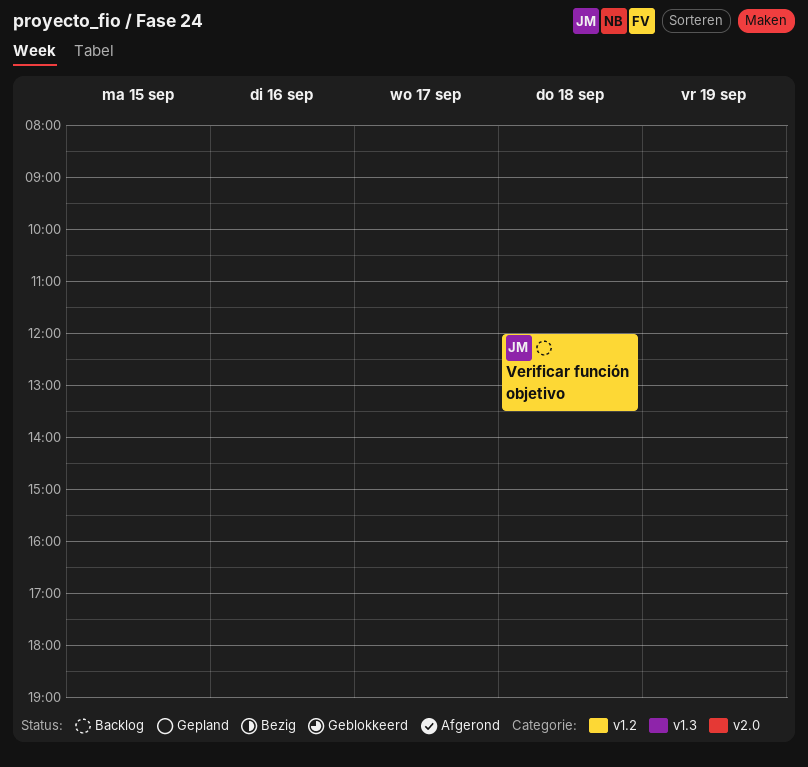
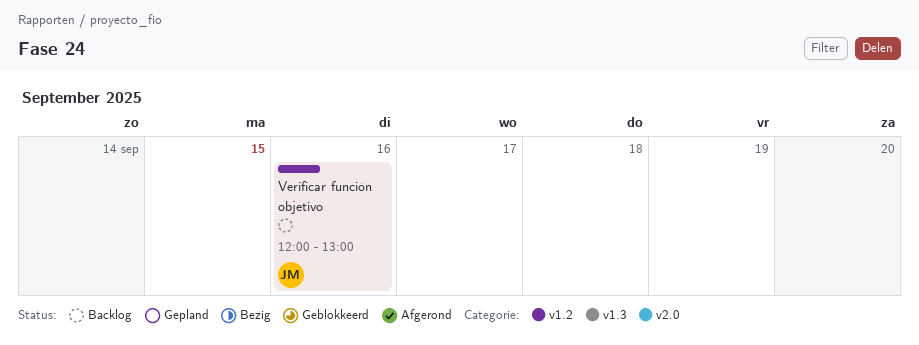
Verificar función objetivo, day: Sep 18 -> Sep 16
Verificar función objetivo, ends: 13:30 -> 13:00

